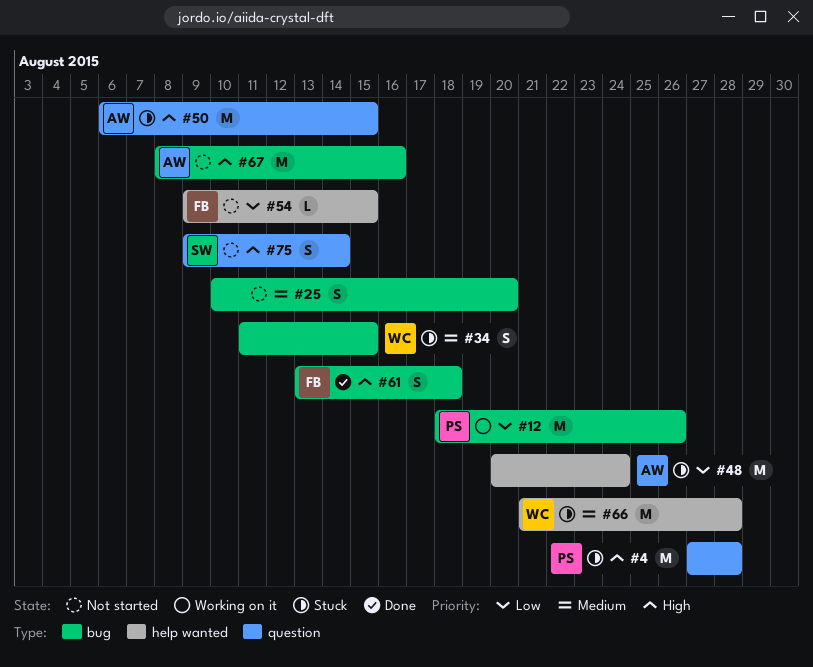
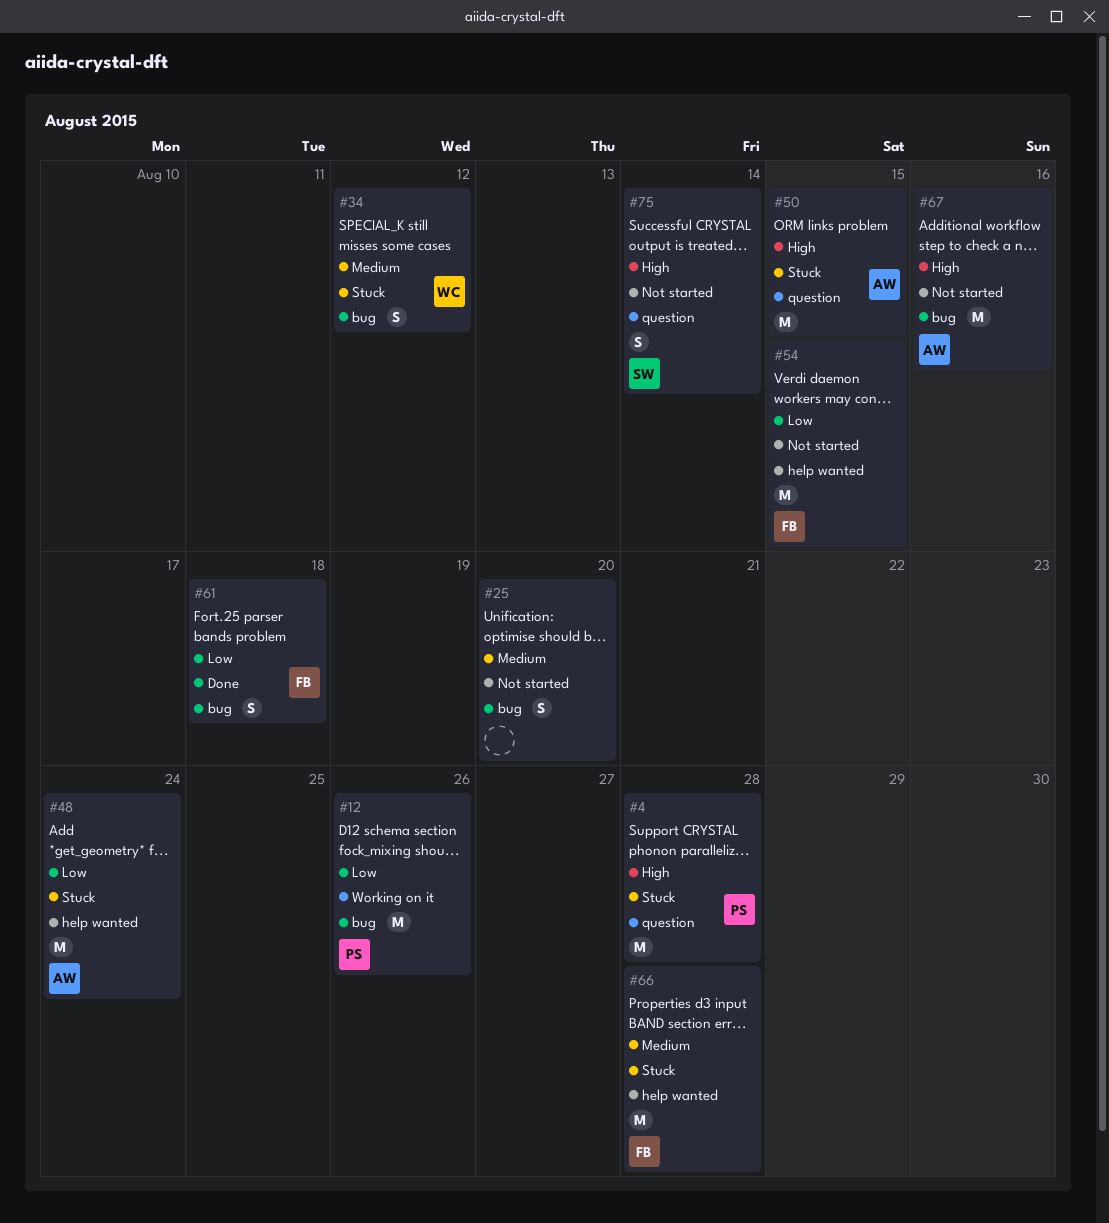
#34, due: Aug 15 -> Aug 12
#54, estimate: L -> M
#61, priority: High -> Low
#66, owner: WC -> FB

